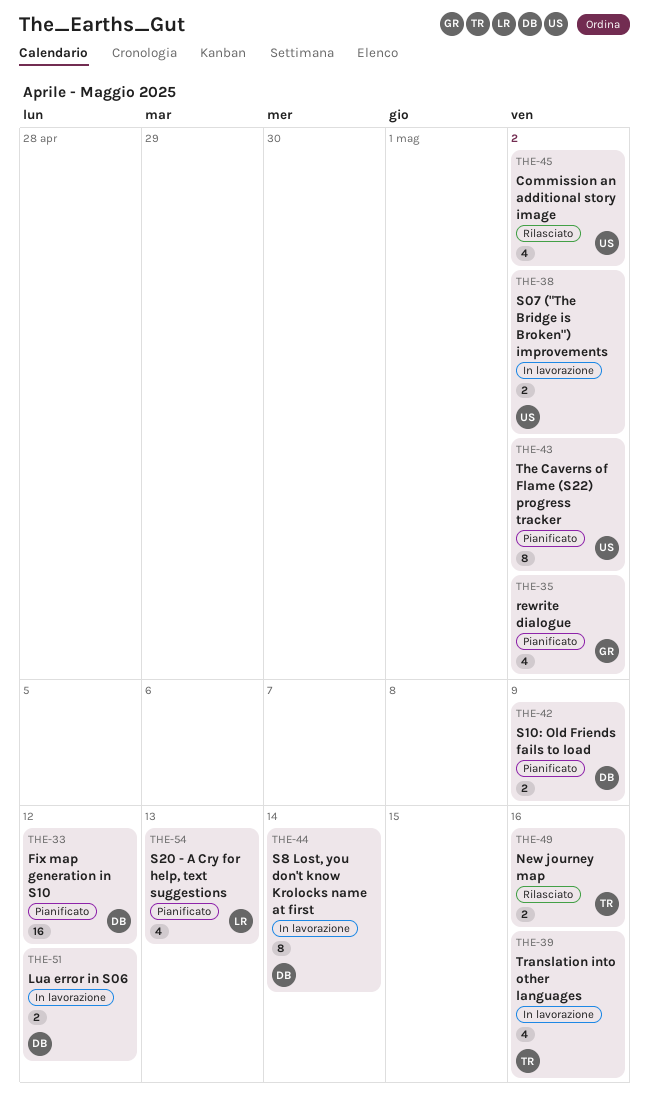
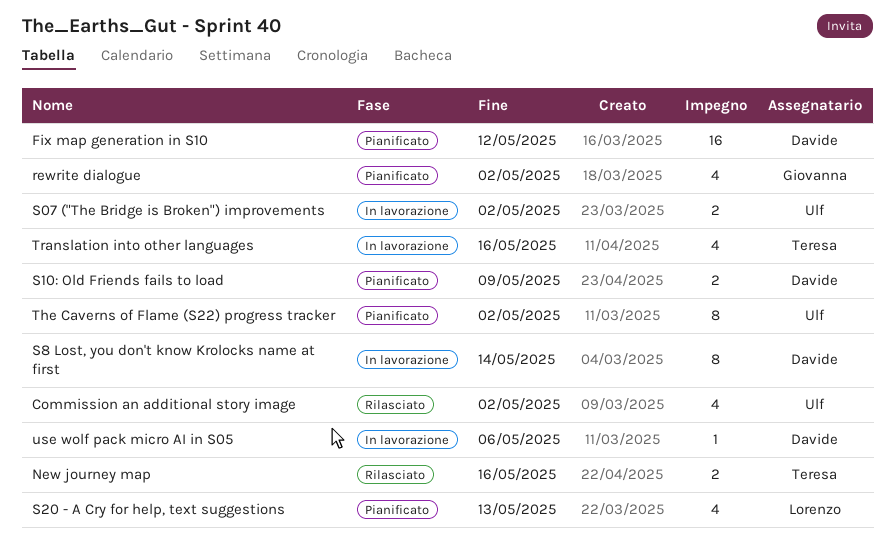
Lua error in S06: present -> none
use wolf pack micro AI in S05: none -> present

